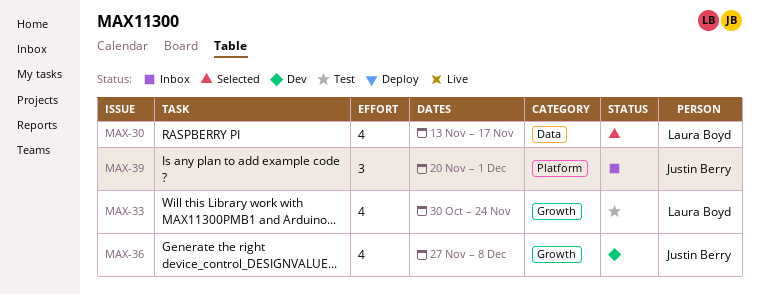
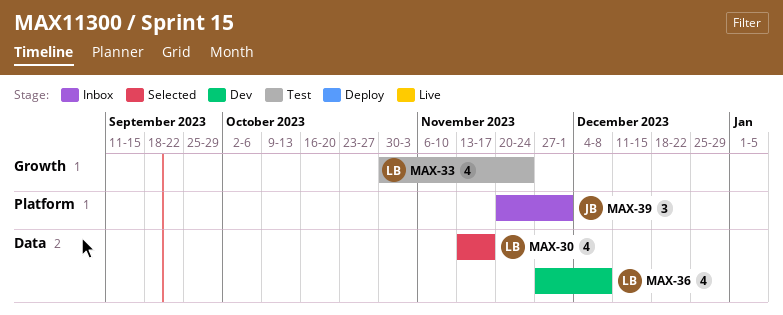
MAX-36, owner: Justin Berry -> Laura Boyd
MAX-36, label: Growth -> Data

